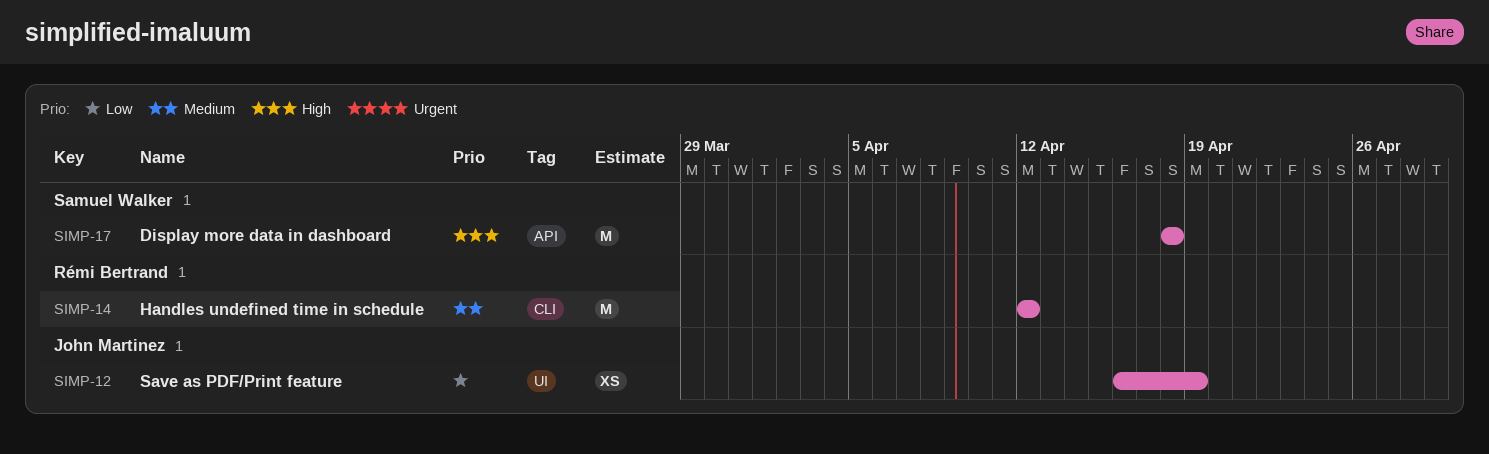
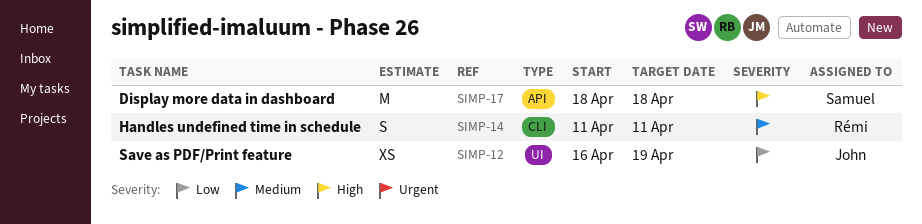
SIMP-14, estimate: M -> S
SIMP-14, start: Apr 12 -> Apr 11
SIMP-14, due: Apr 12 -> Apr 11

